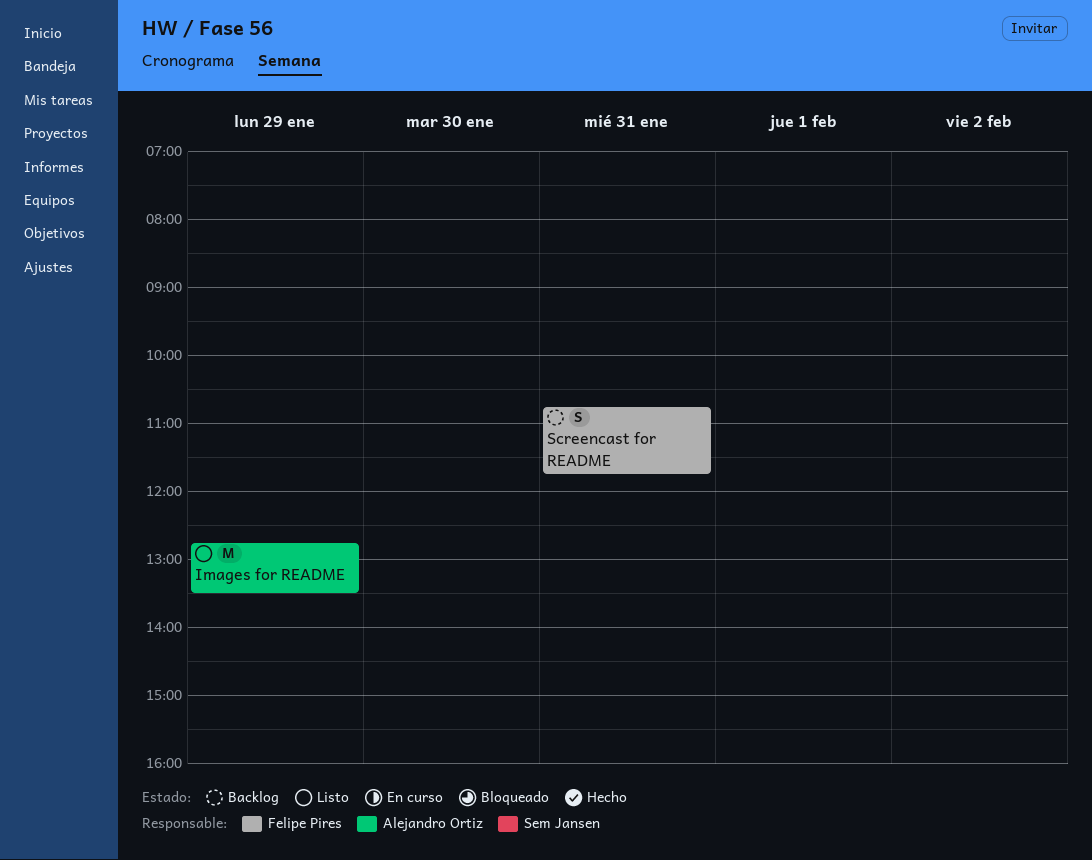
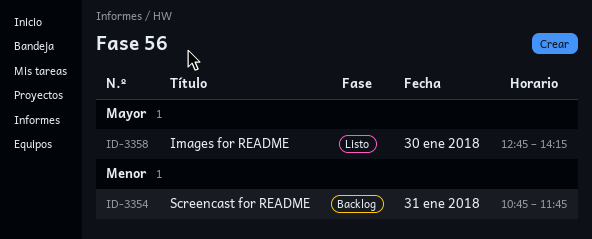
Images for README, day: Jan 29 -> Jan 30
Images for README, ends: 13:30 -> 14:15

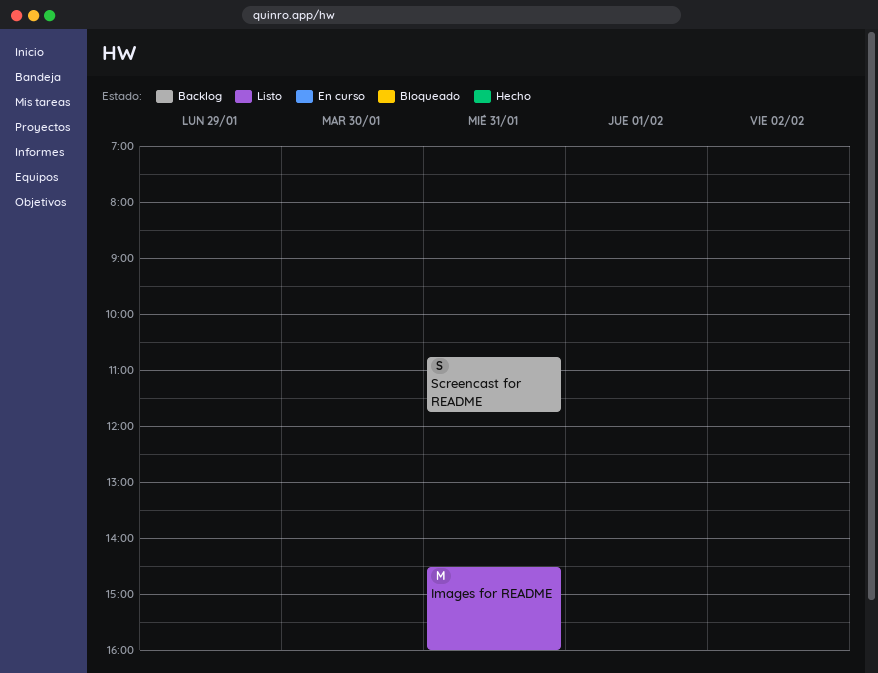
Images for README, day: Jan 30 -> Jan 31
Images for README, begins: 12:45 -> 14:30
Images for README, ends: 14:15 -> 16:00

